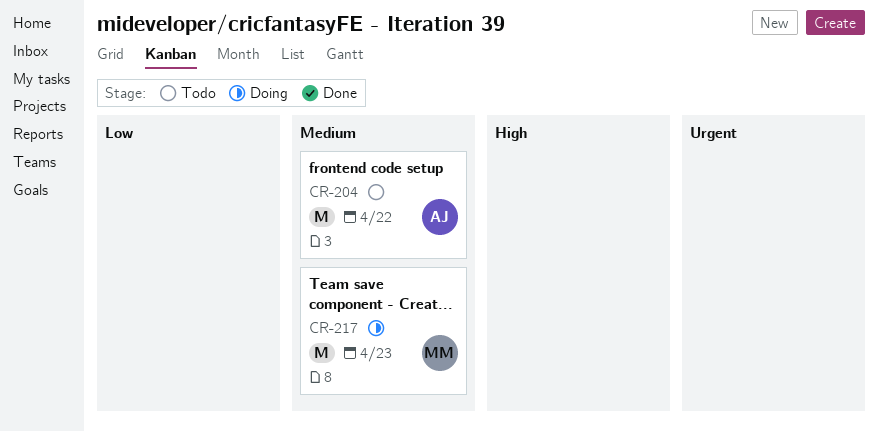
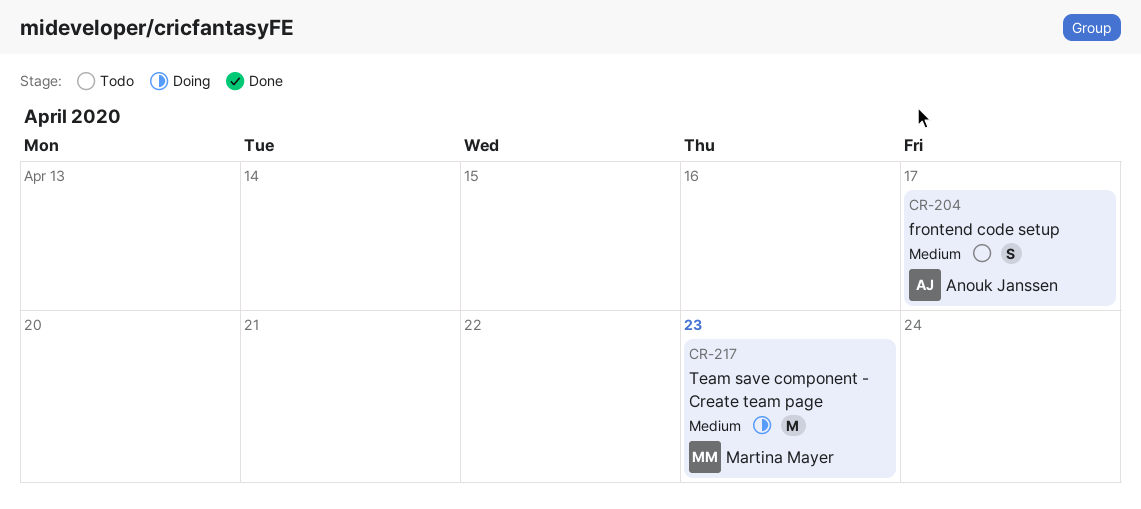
CR-204, estimate: M -> S
CR-204, due: Apr 22 -> Apr 17

